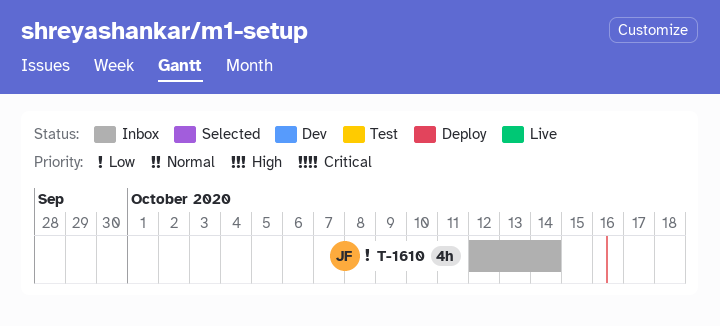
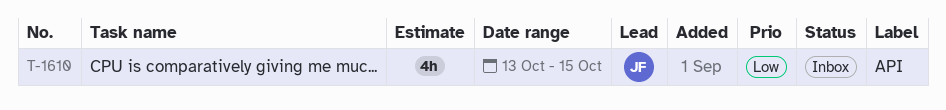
T-1610, start: Oct 12 -> Oct 13
T-1610, due: Oct 14 -> Oct 15

